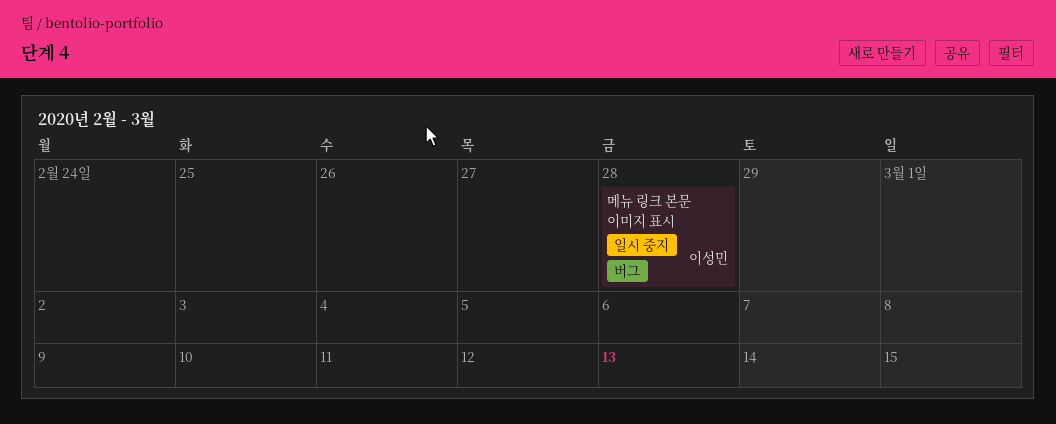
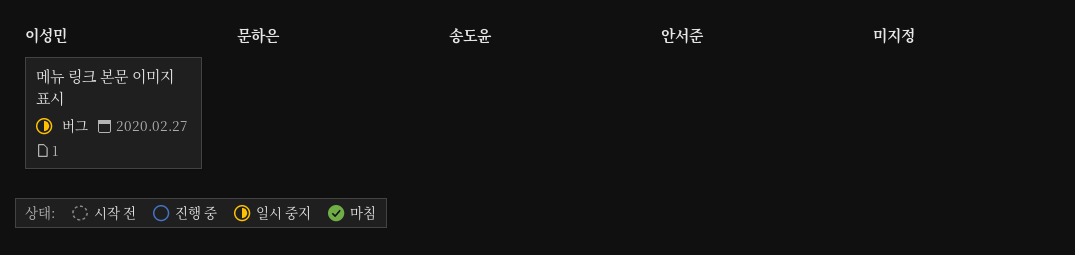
메뉴 링크 본문 이미지 표시, due: Feb 28 -> Feb 27

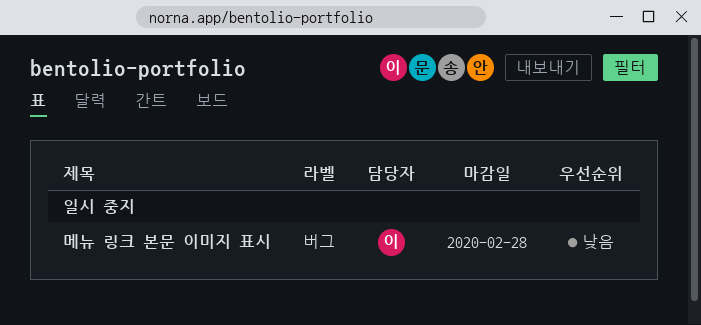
메뉴 링크 본문 이미지 표시, due: Feb 27 -> Feb 28

